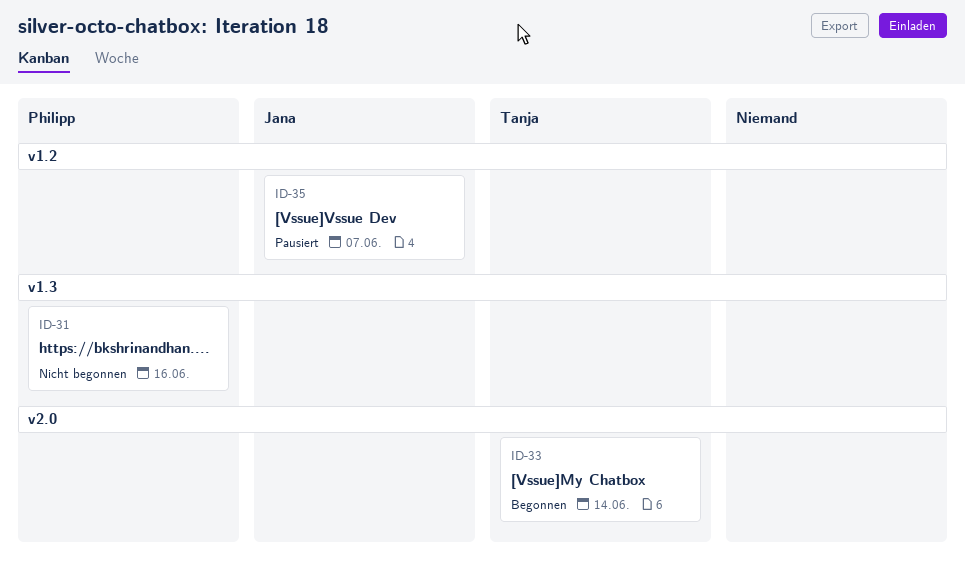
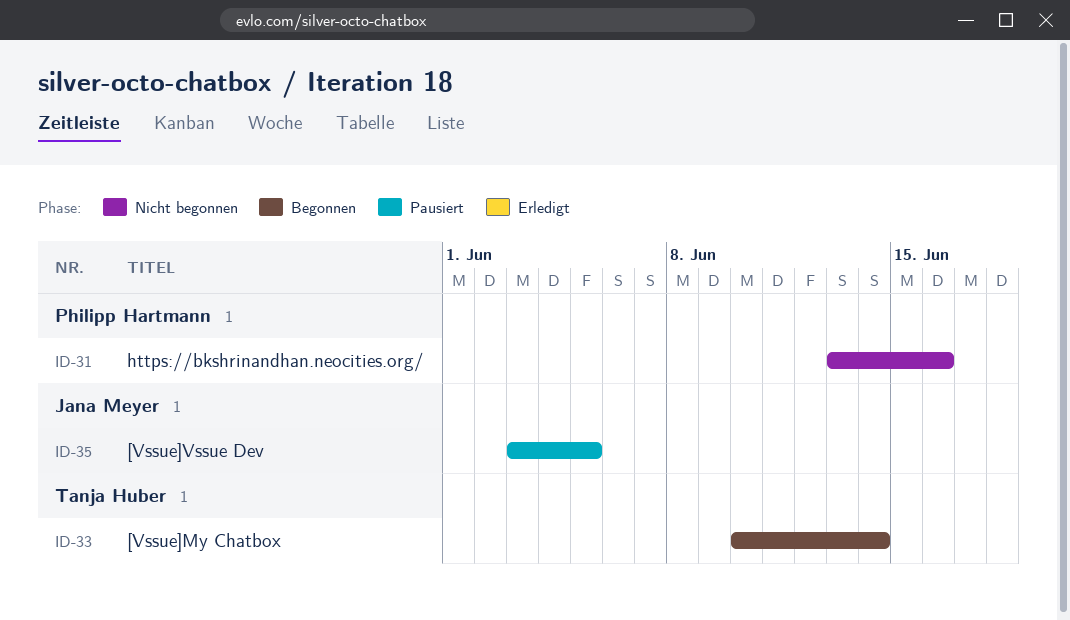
ID-35, due: Jun 7 -> Jun 5

